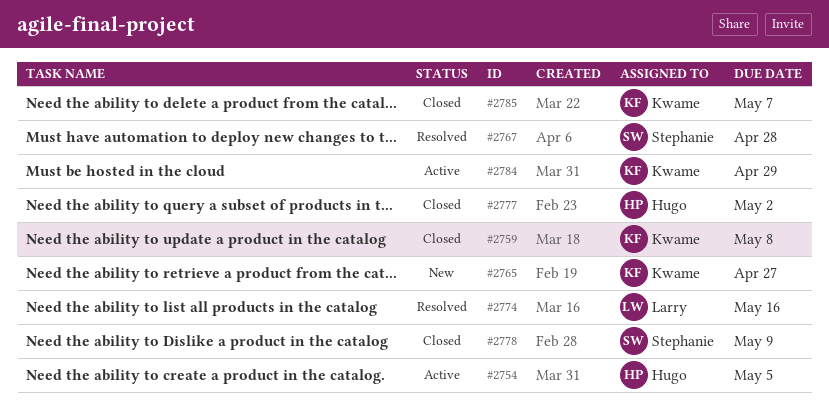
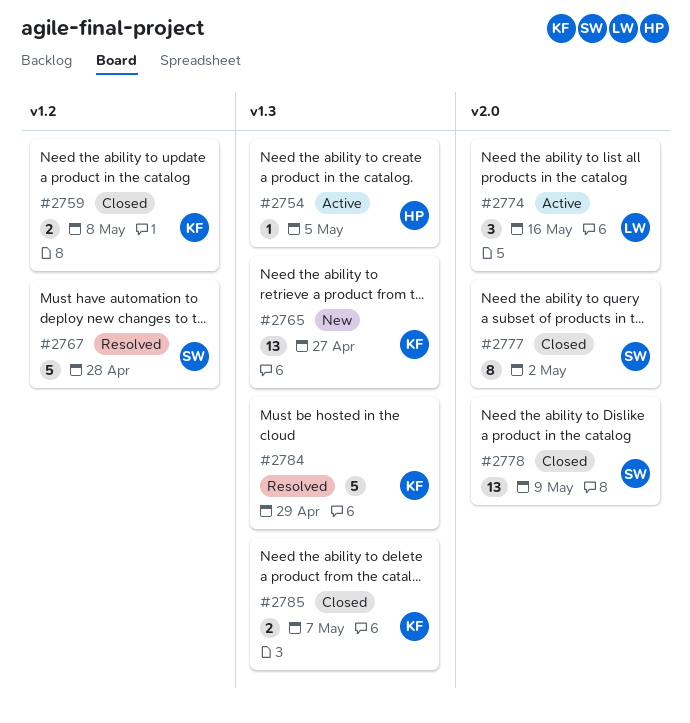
#2774, status: Resolved -> Active
#2777, owner: Hugo -> Stephanie
#2784, status: Active -> Resolved

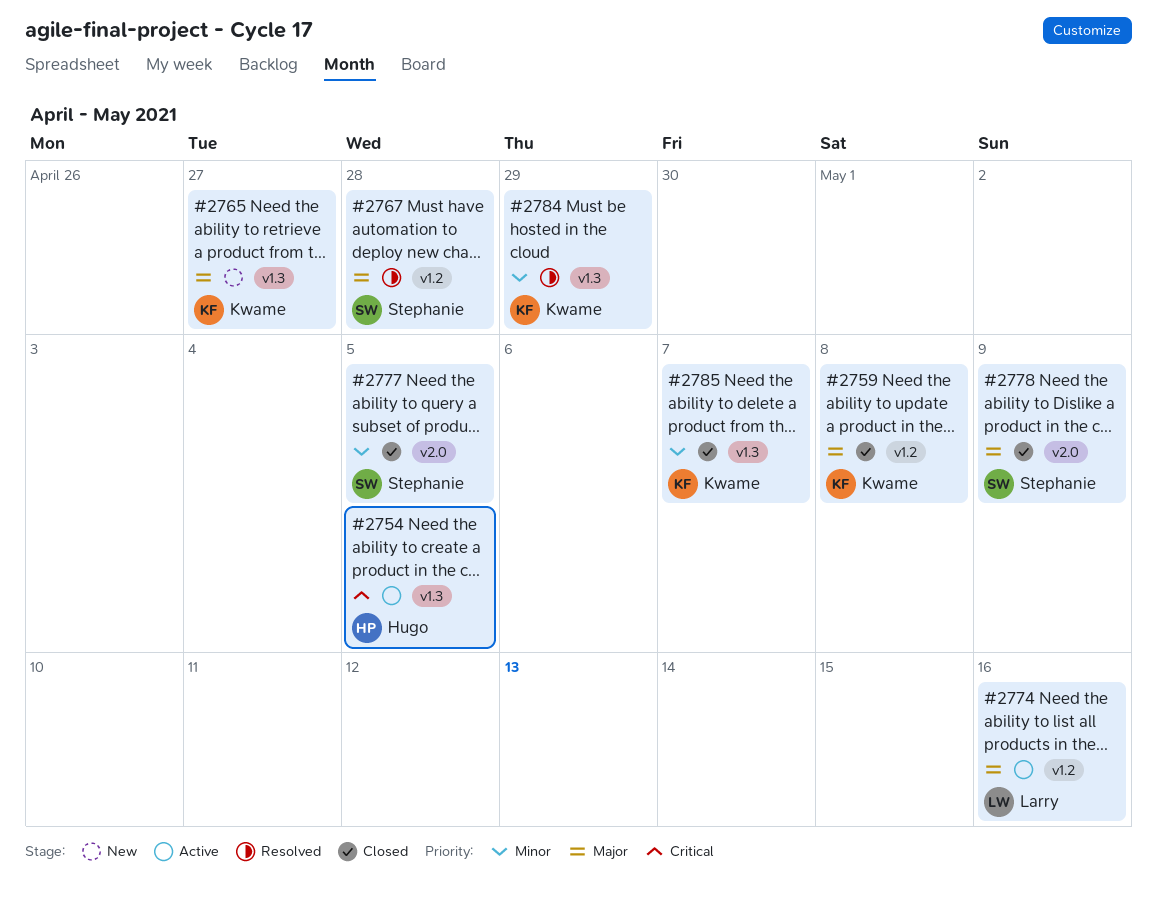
#2774, label: v2.0 -> v1.2
#2777, due: May 2 -> May 5

